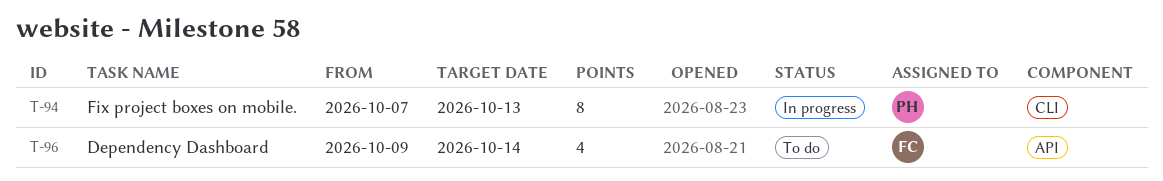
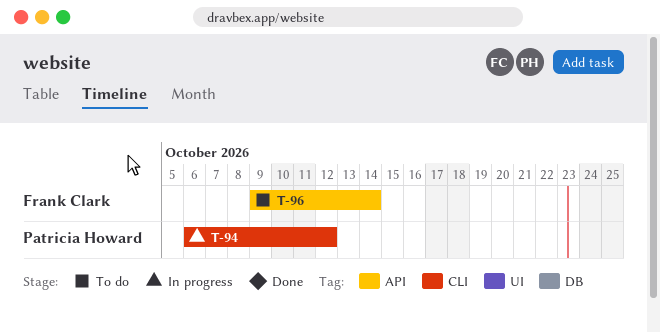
T-94, start: Oct 7 -> Oct 6
T-94, due: Oct 13 -> Oct 12

